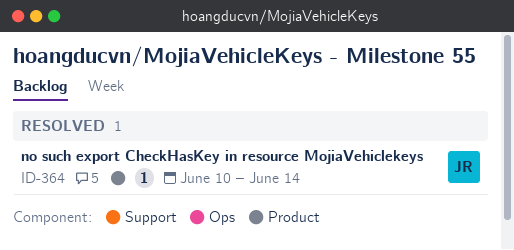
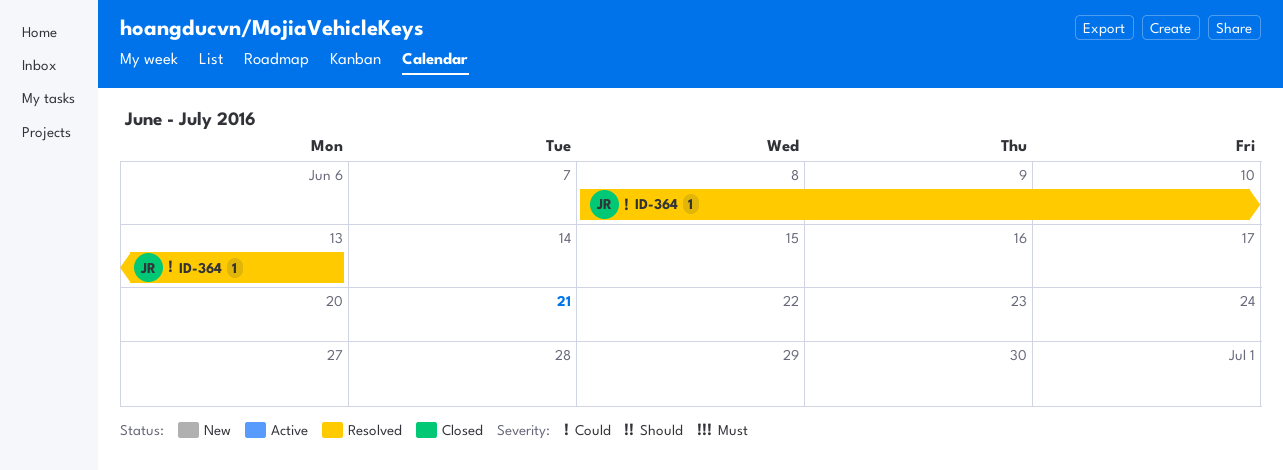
ID-364, start: Jun 10 -> Jun 8
ID-364, due: Jun 14 -> Jun 13

